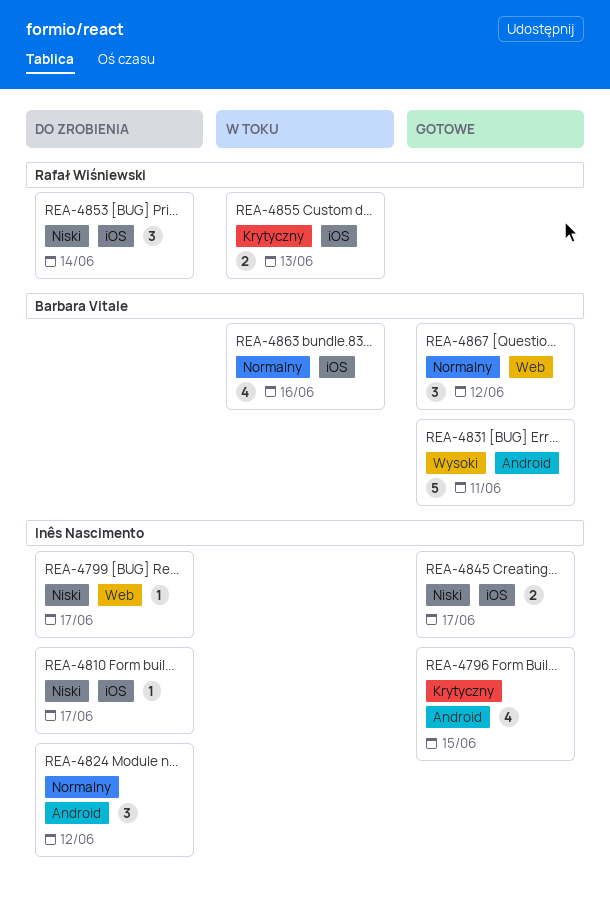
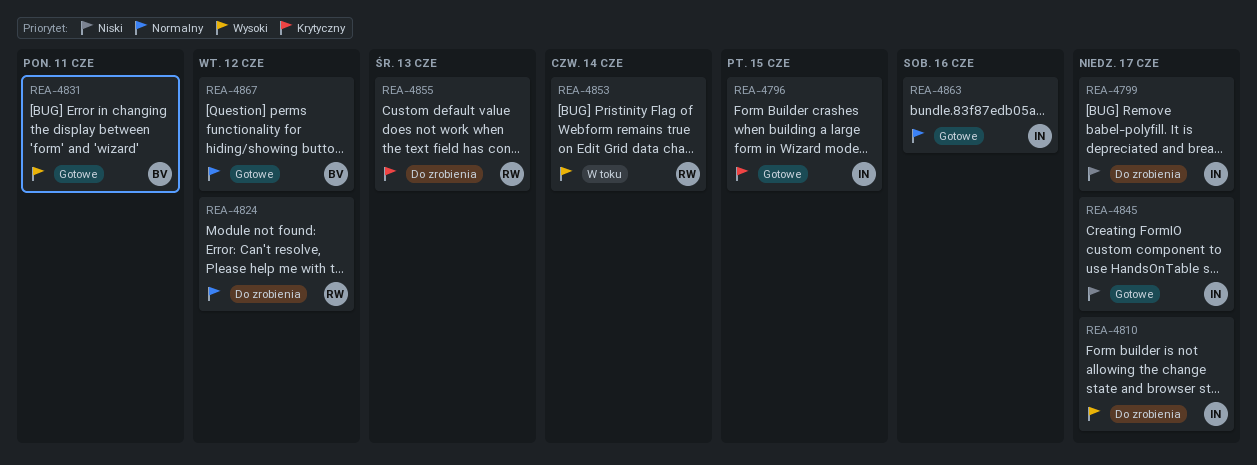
REA-4810, priority: Niski -> Wysoki
REA-4824, owner: Inês Nascimento -> Rafał Wiśniewski
REA-4853, status: Do zrobienia -> W toku
REA-4853, priority: Niski -> Wysoki
REA-4855, status: W toku -> Do zrobienia
REA-4863, status: W toku -> Gotowe
REA-4863, owner: Barbara Vitale -> Inês Nascimento

